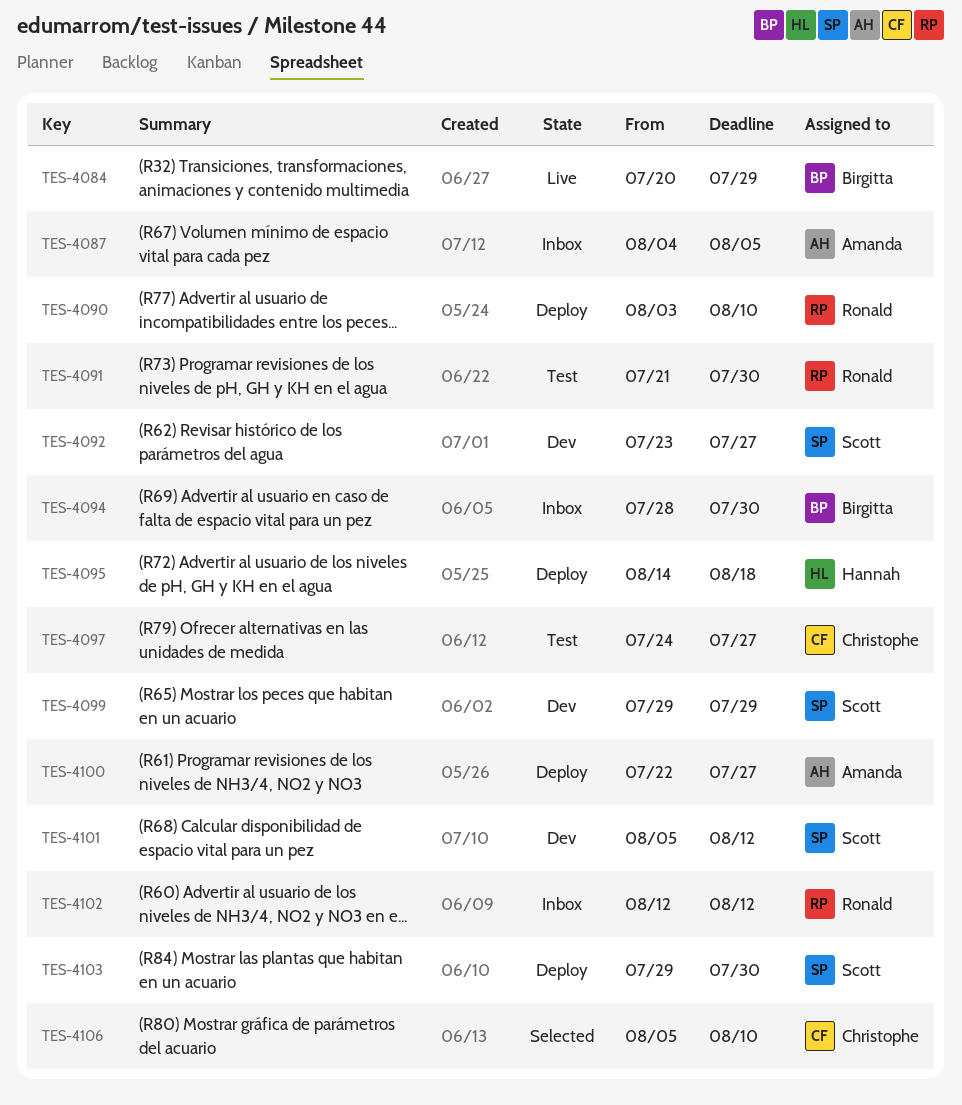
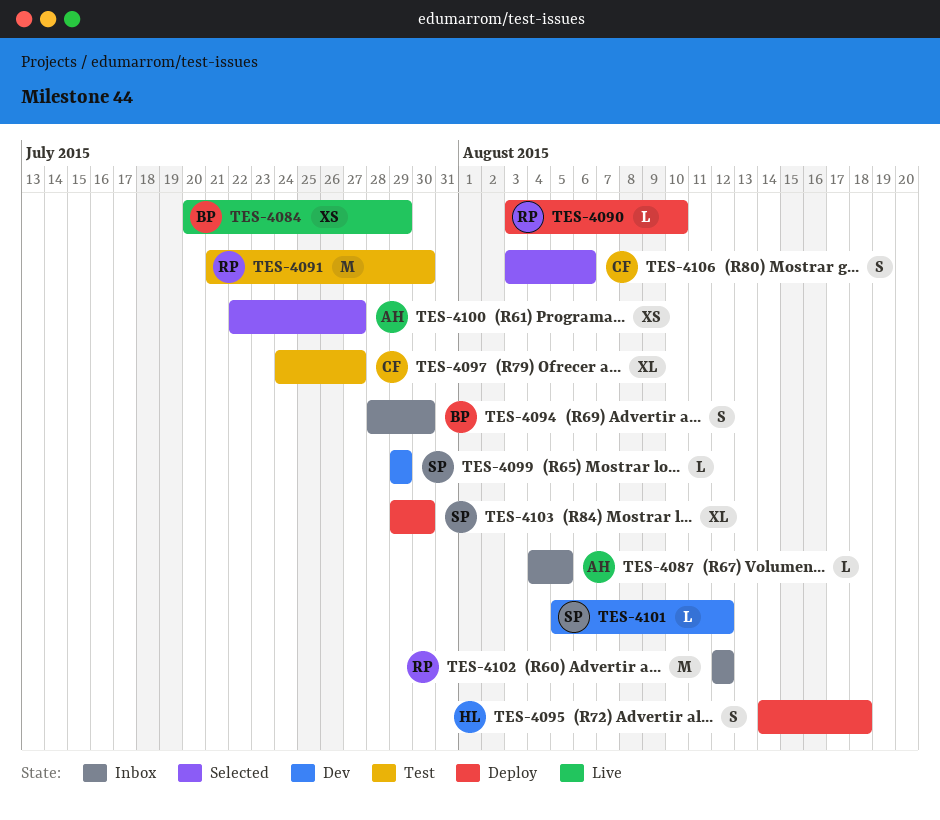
TES-4092: present -> none
TES-4100, status: Deploy -> Selected
TES-4106, start: Aug 5 -> Aug 3
TES-4106, due: Aug 10 -> Aug 6

